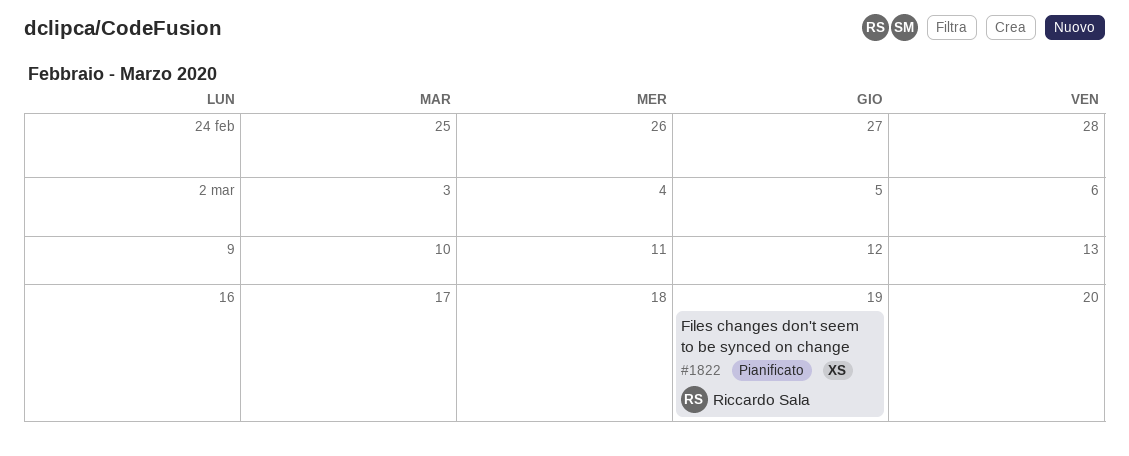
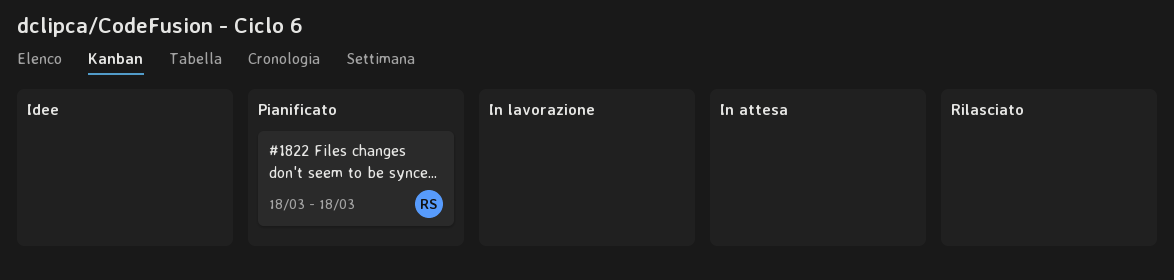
#1822, due: Mar 19 -> Mar 18

